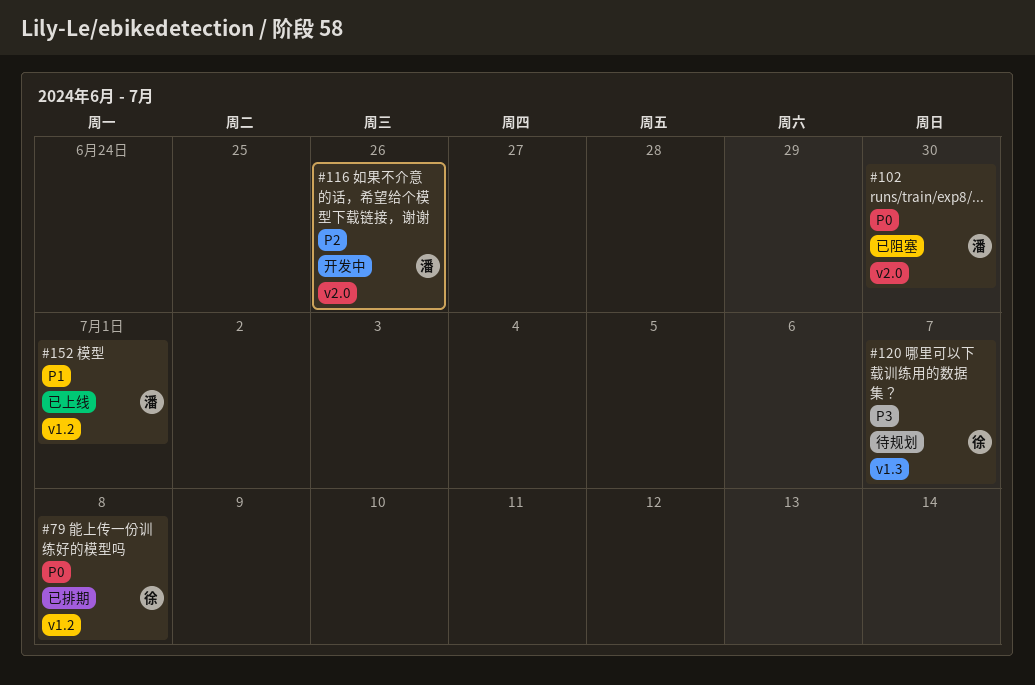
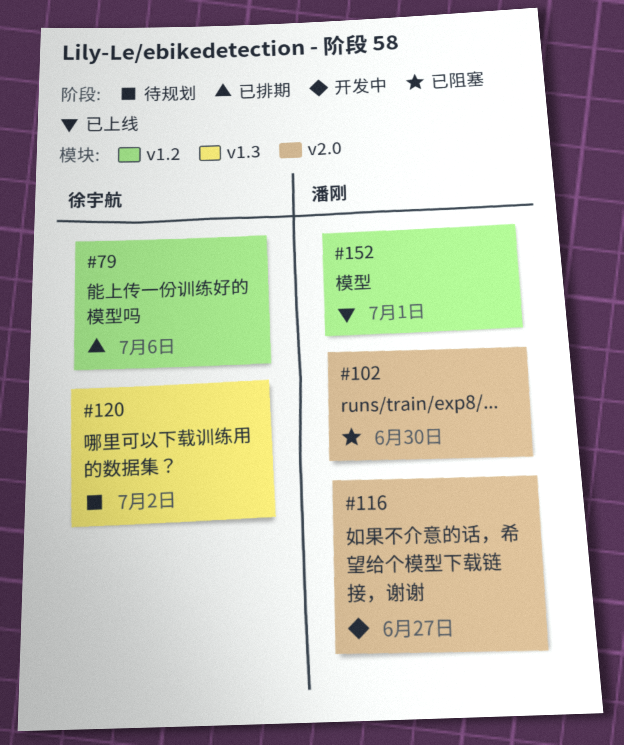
#79, due: Jul 8 -> Jul 6
#116, due: Jun 26 -> Jun 27
#120, due: Jul 7 -> Jul 2

